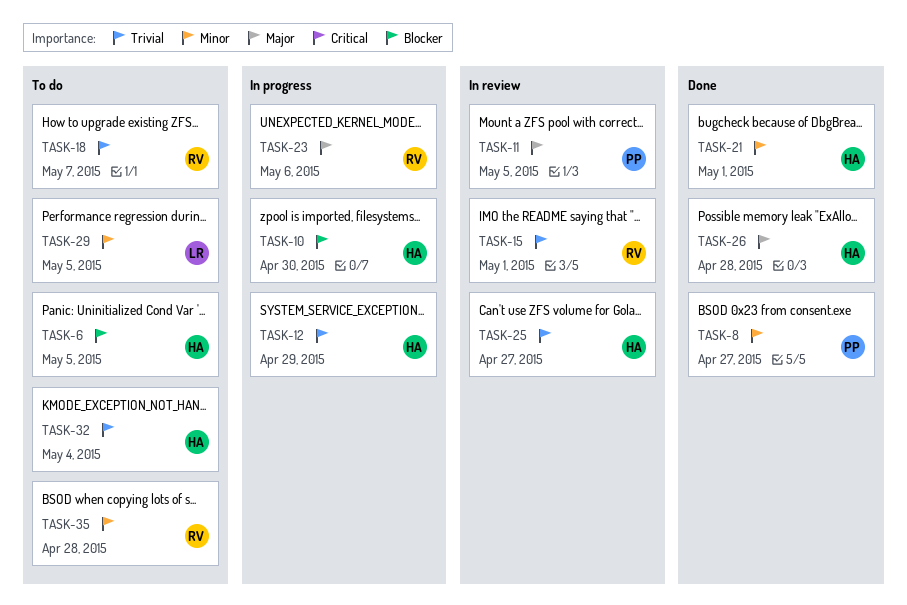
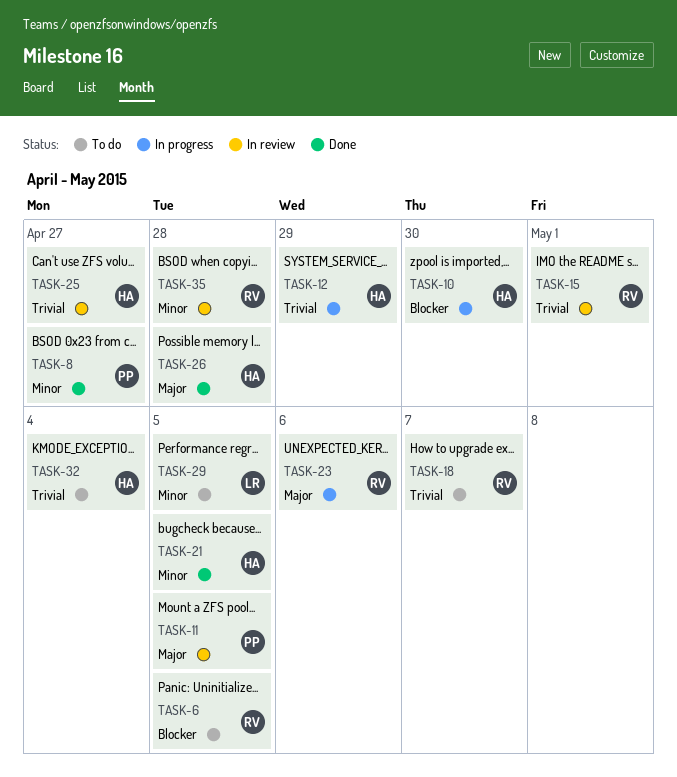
TASK-6, owner: HA -> RV
TASK-21, due: May 1 -> May 5
TASK-35, status: To do -> In review

